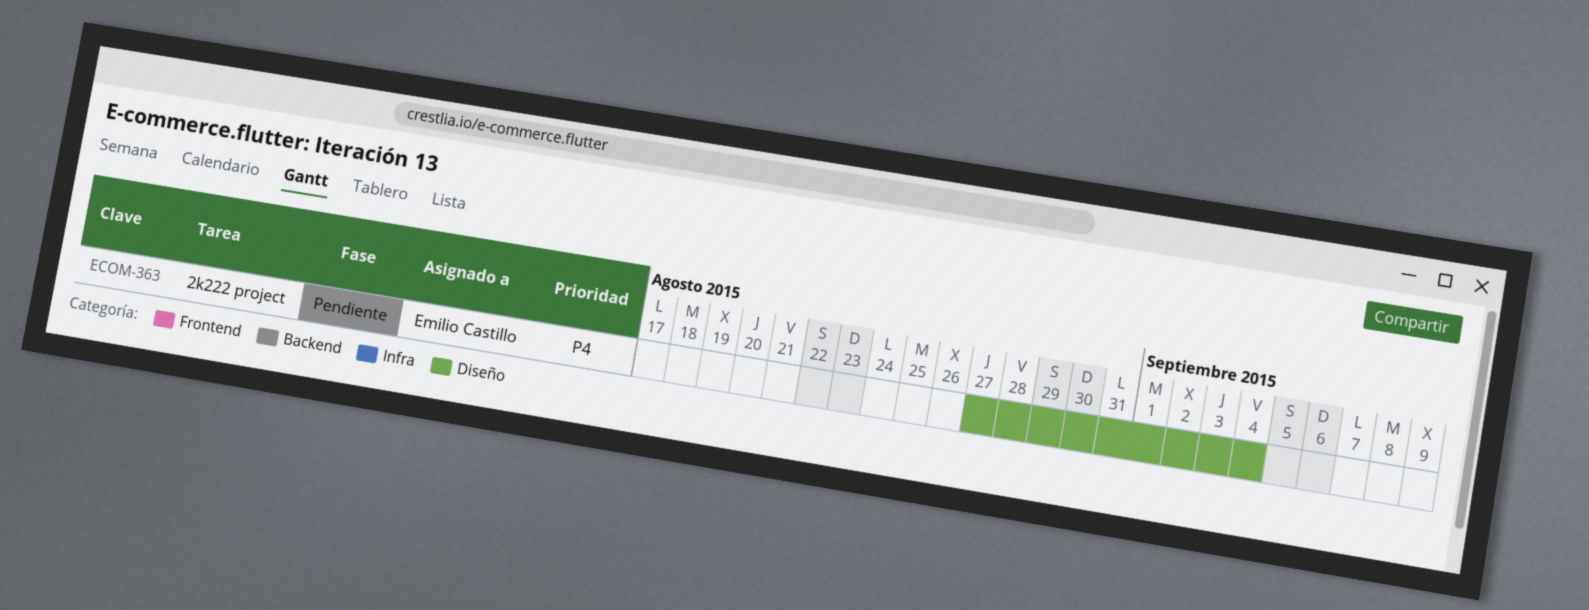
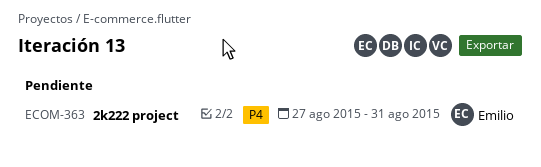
ECOM-363, due: Sep 4 -> Aug 31

